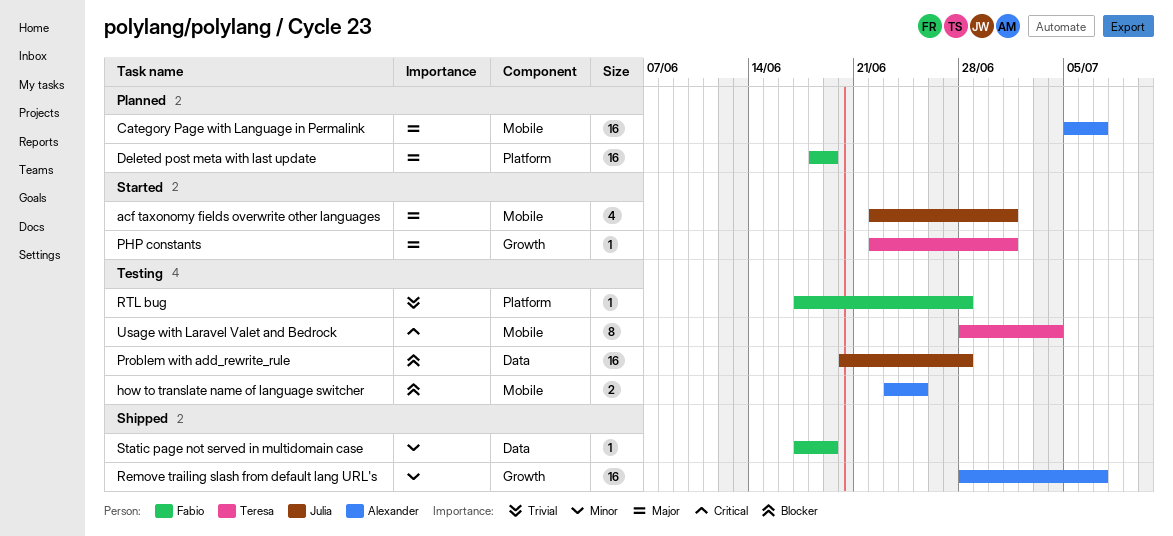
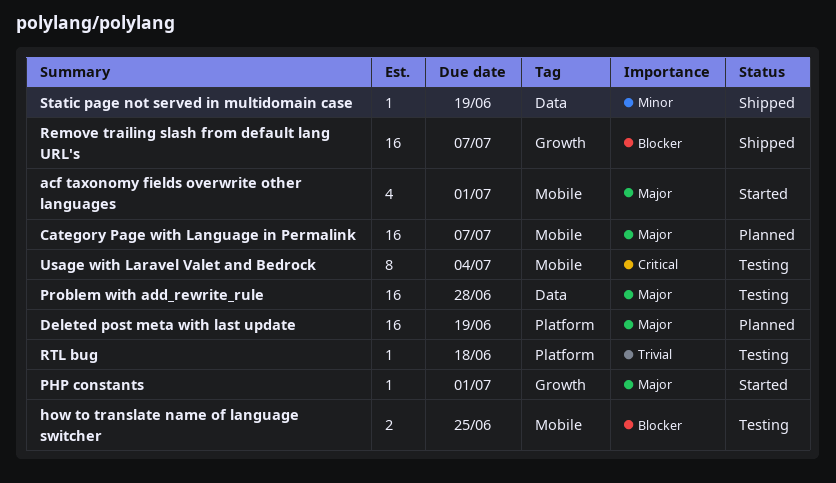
Problem with add_rewrite_rule, priority: Blocker -> Major
Remove trailing slash from default lang URL's, priority: Minor -> Blocker
RTL bug, due: Jun 28 -> Jun 18

